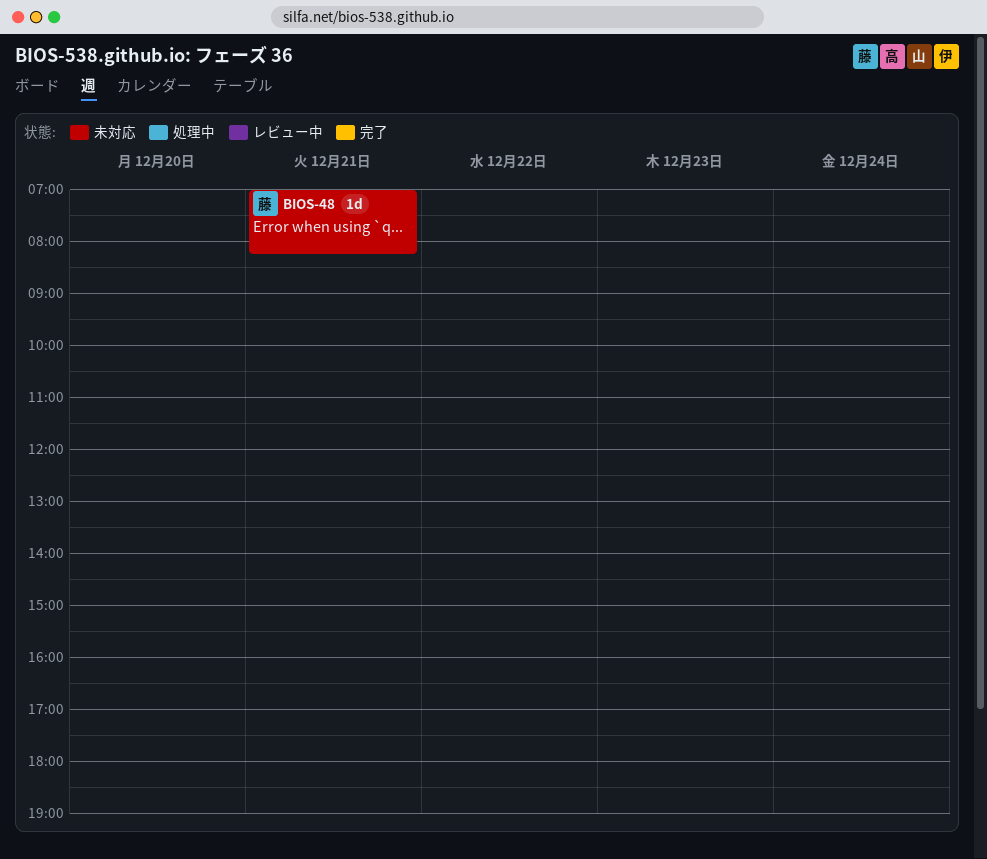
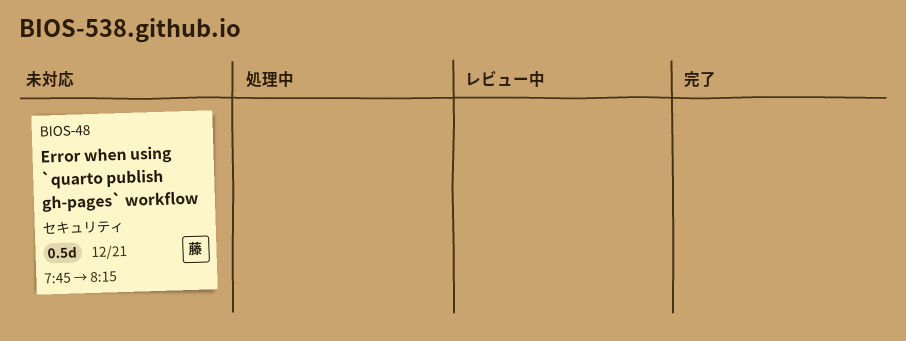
BIOS-48, estimate: 1d -> 0.5d
BIOS-48, begins: 07:00 -> 07:45

